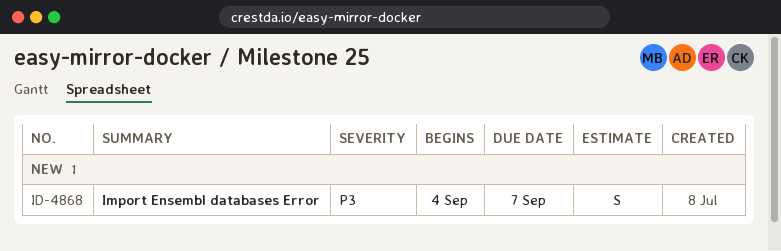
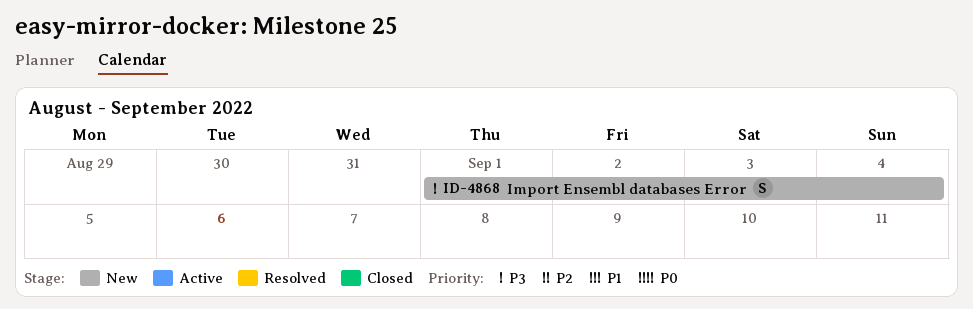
ID-4868, start: Sep 4 -> Sep 1
ID-4868, due: Sep 7 -> Sep 4

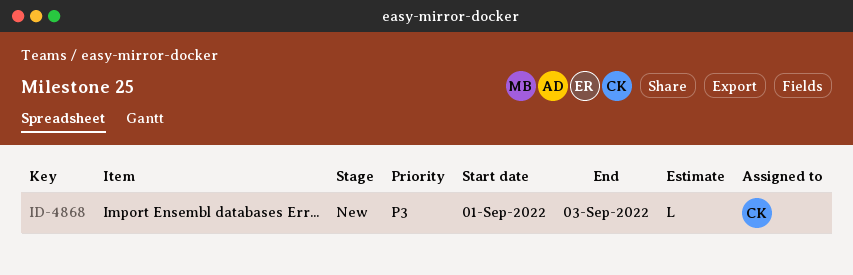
ID-4868, estimate: S -> L
ID-4868, due: Sep 4 -> Sep 3

